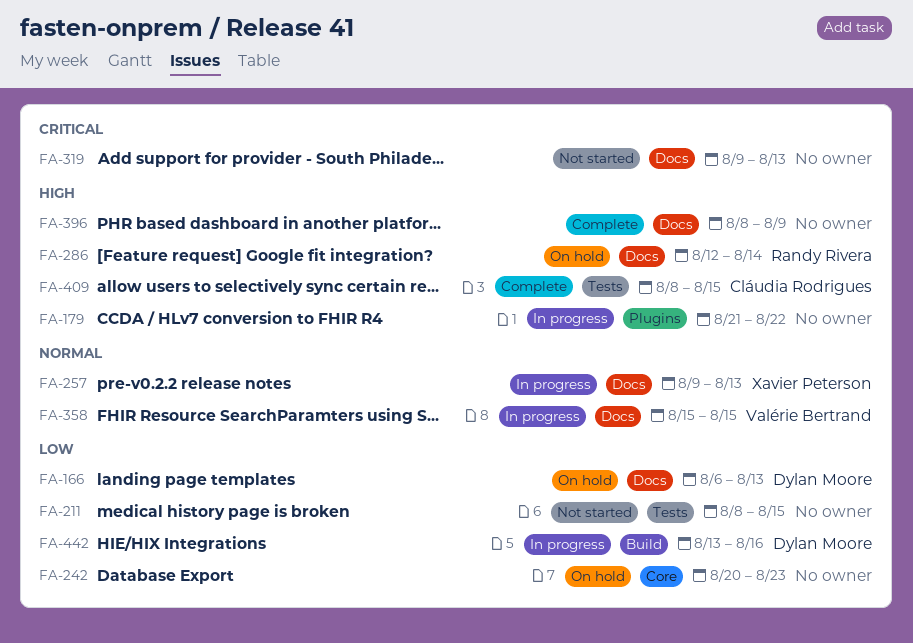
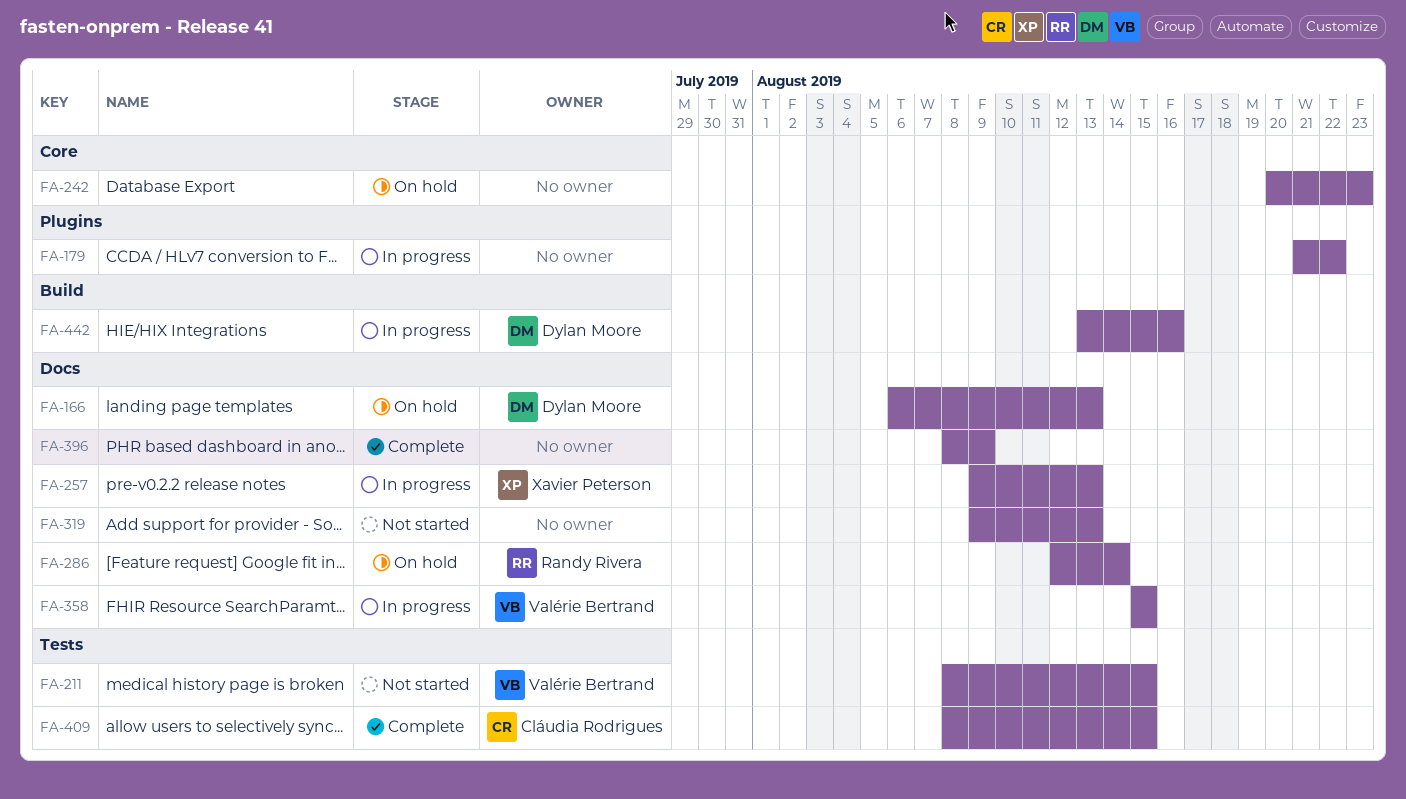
FA-211, owner: none -> Valérie Bertrand

